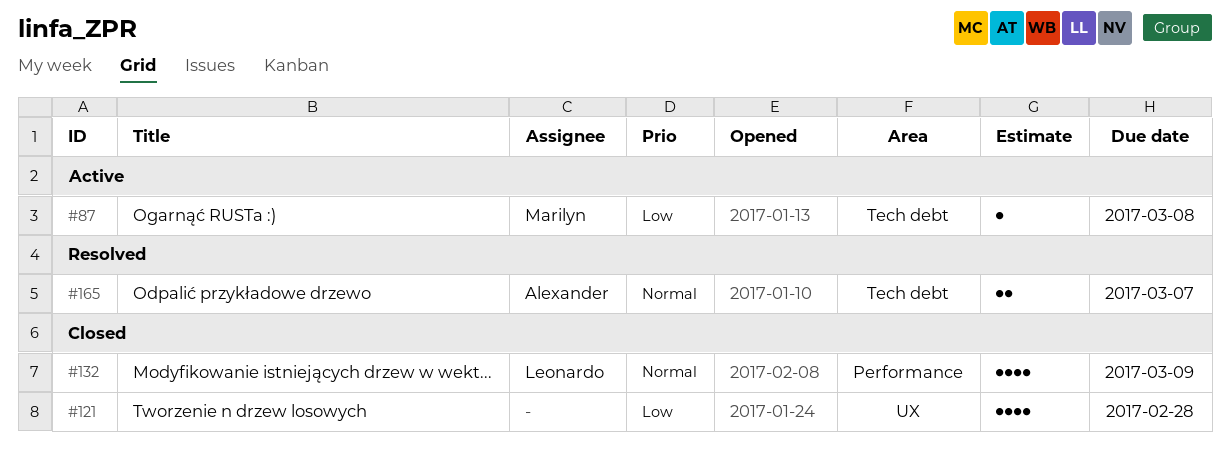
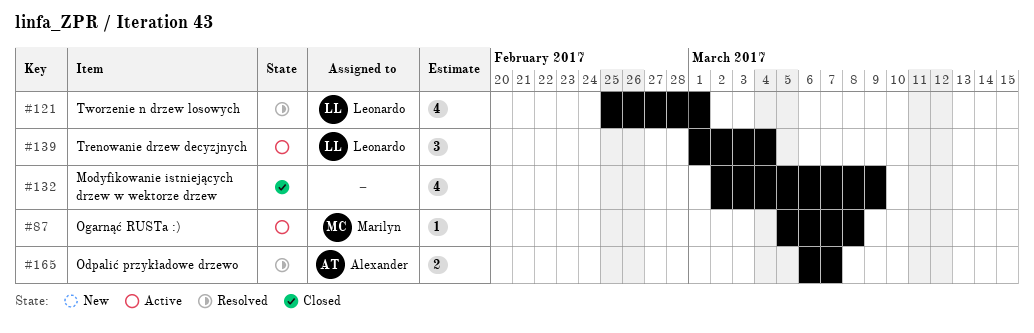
#121, status: Closed -> Resolved
#121, owner: none -> Leonardo
#121, due: Feb 28 -> Mar 1
#132, owner: Leonardo -> none
#139: none -> present

